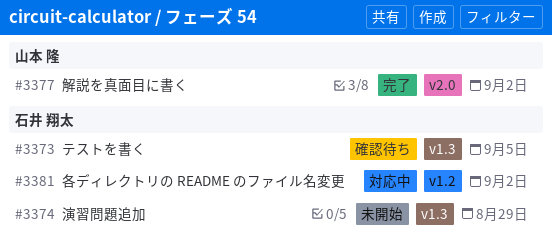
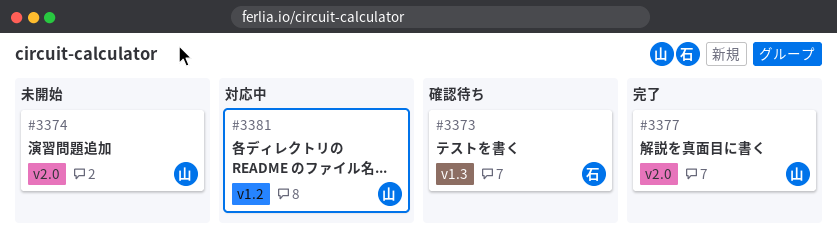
#3374, owner: 石井 翔太 -> 山本 隆
#3374, label: v1.3 -> v2.0
#3381, owner: 石井 翔太 -> 山本 隆

